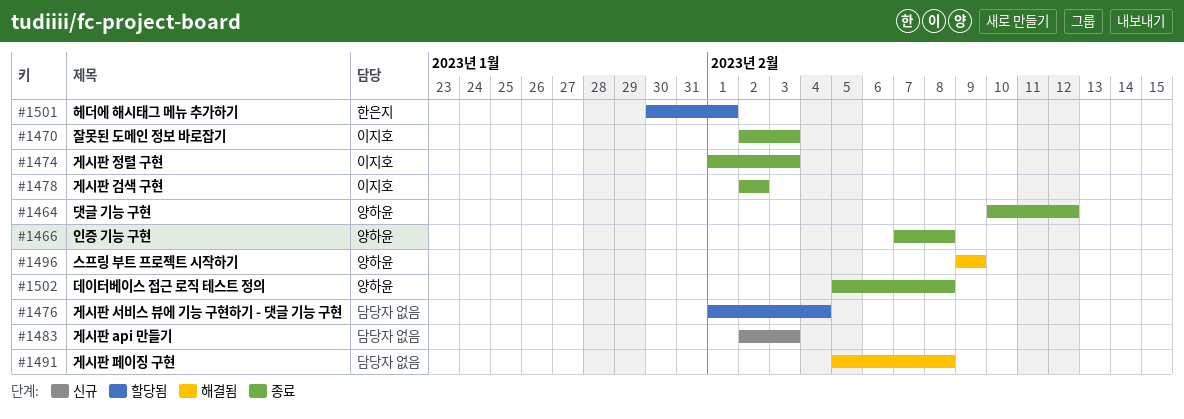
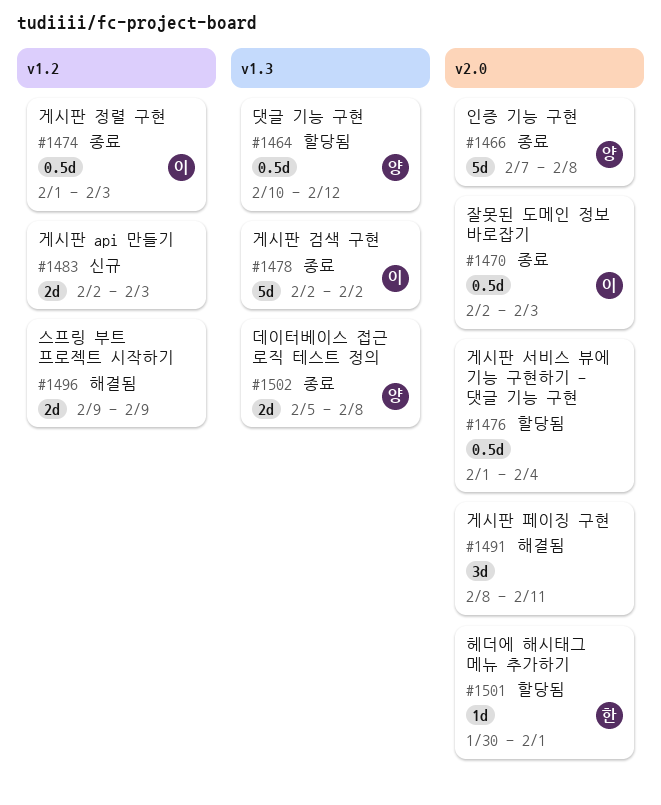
#1464, status: 종료 -> 할당됨
#1491, start: Feb 5 -> Feb 8
#1491, due: Feb 8 -> Feb 11
#1496, owner: 양하윤 -> none

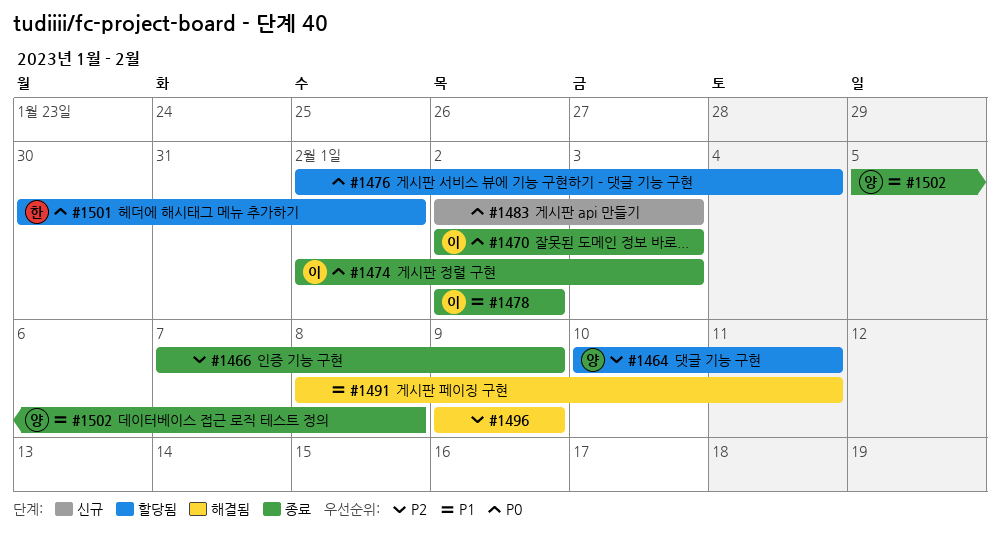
#1464, due: Feb 12 -> Feb 11
#1466, owner: 양 -> none
#1466, due: Feb 8 -> Feb 9

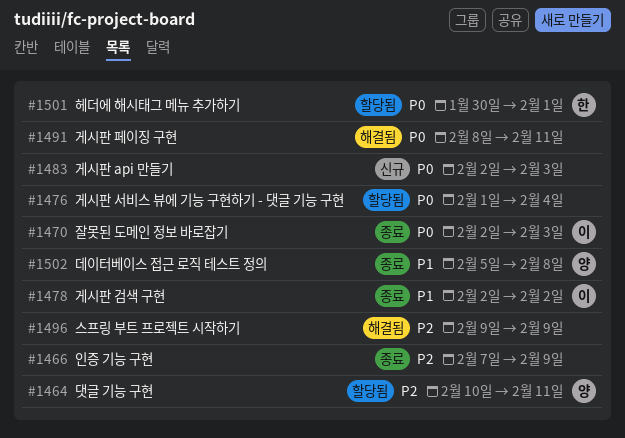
#1474: present -> none
#1491, priority: P1 -> P0

